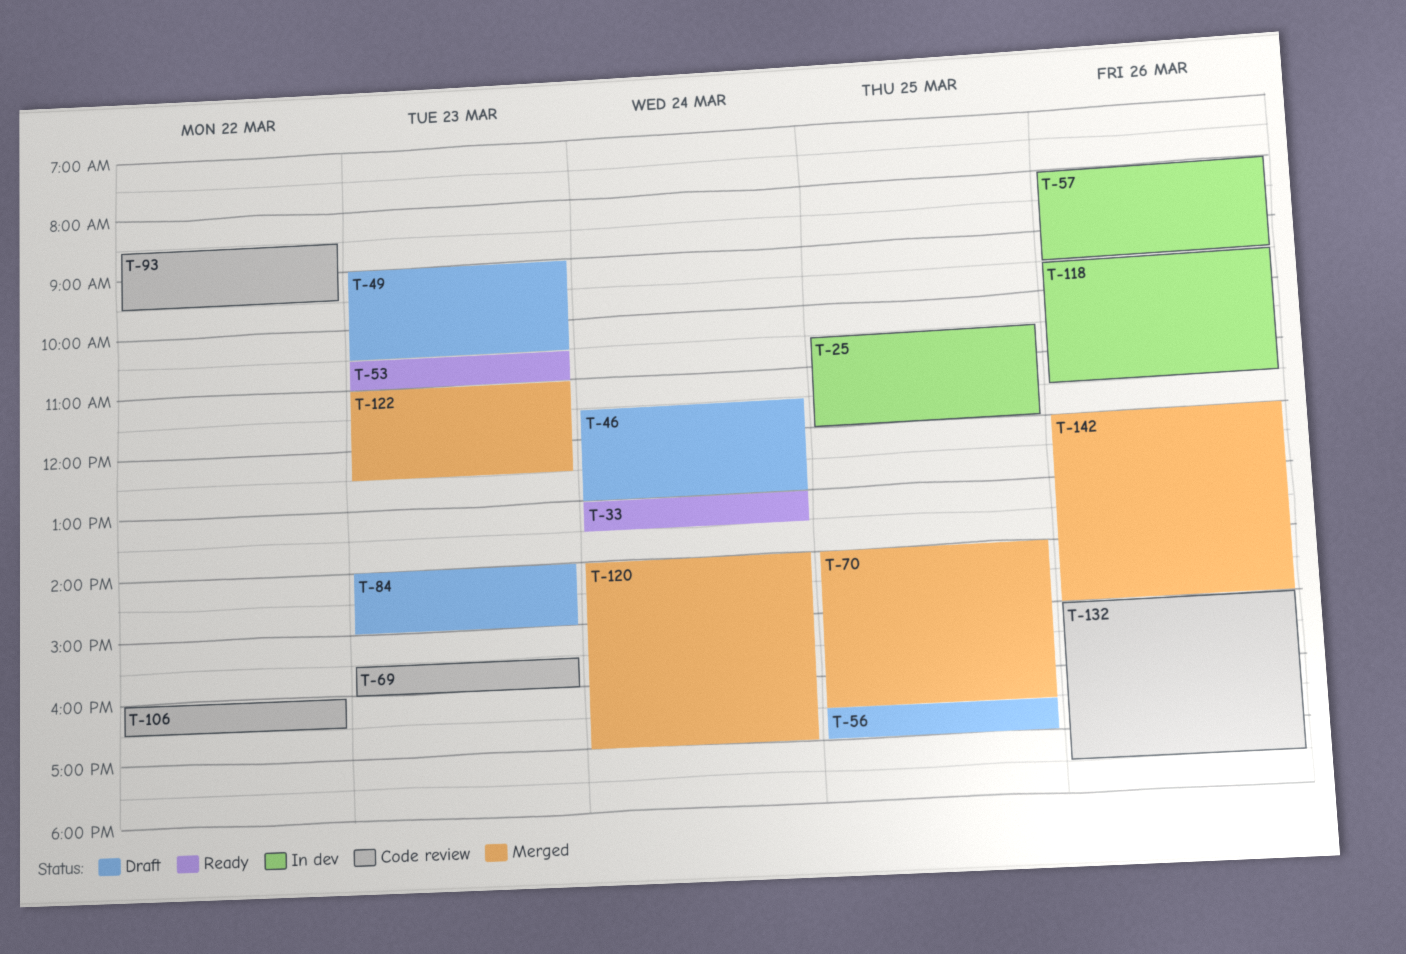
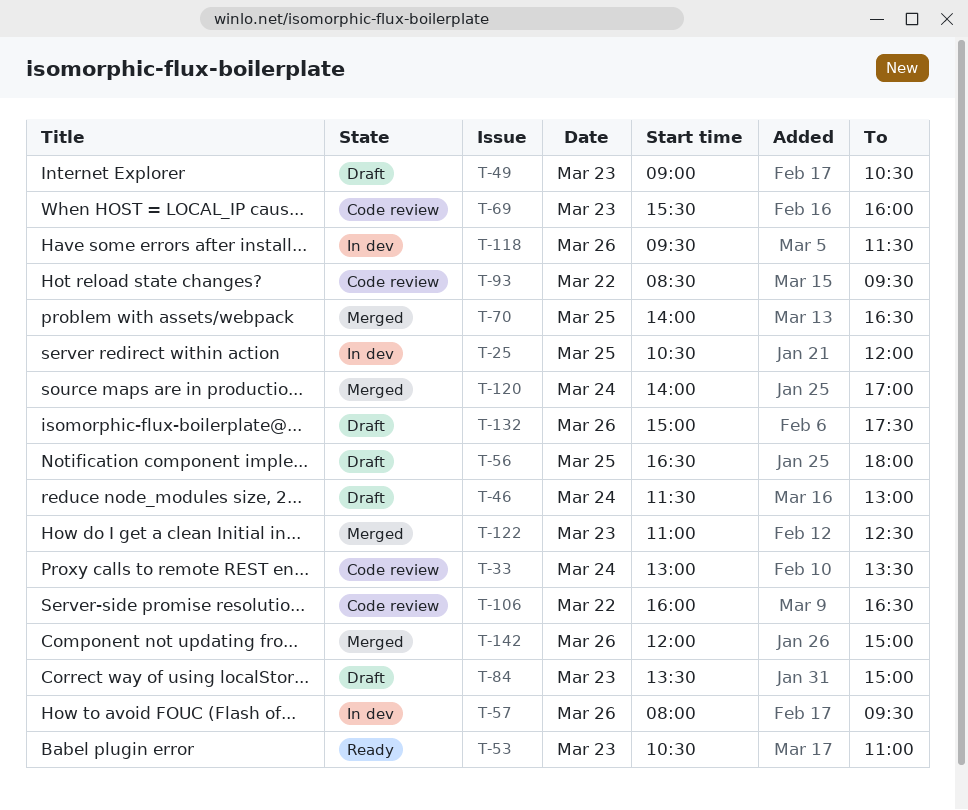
T-33, status: Ready -> Code review
T-56, ends: 17:00 -> 18:00
T-84, begins: 14:00 -> 13:30
T-132, status: Code review -> Draft

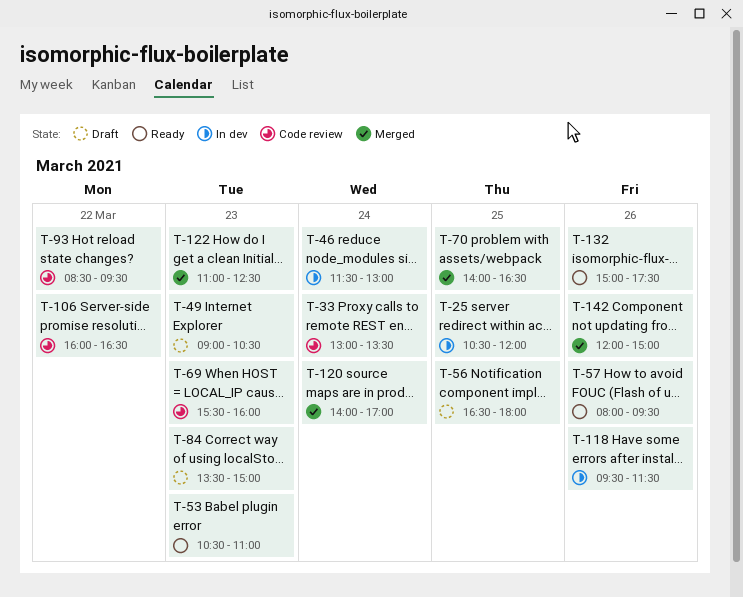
T-46, status: Draft -> In dev
T-57, status: In dev -> Ready
T-132, status: Draft -> Ready

